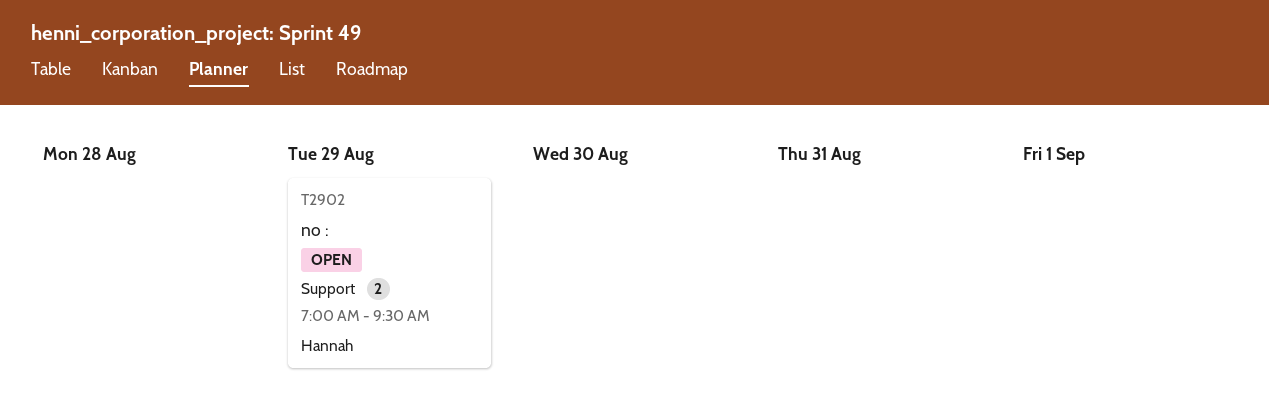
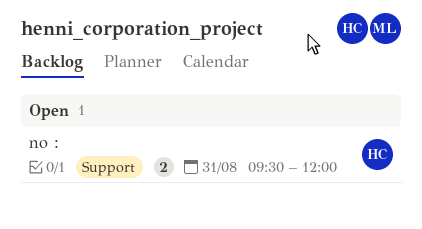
no :, day: Aug 29 -> Aug 31
no :, begins: 07:00 -> 09:30
no :, ends: 09:30 -> 12:00

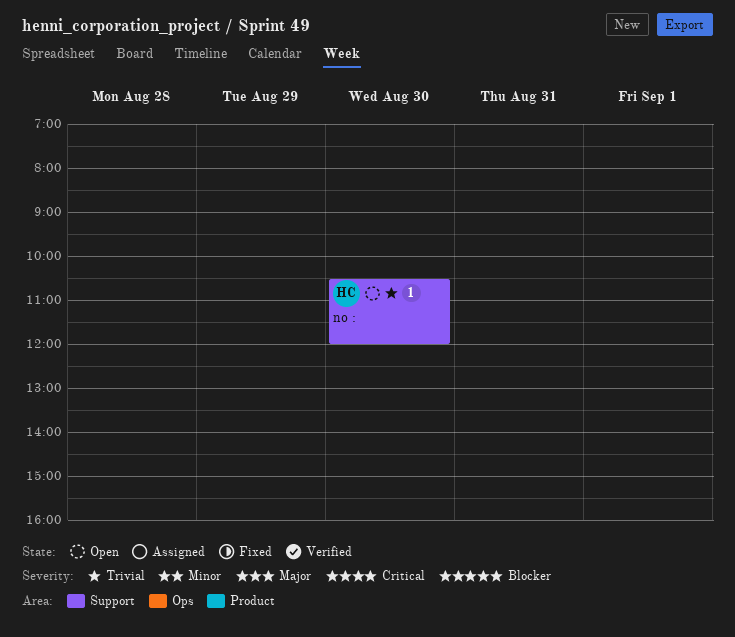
no :, estimate: 2 -> 1
no :, day: Aug 31 -> Aug 30
no :, begins: 09:30 -> 10:30

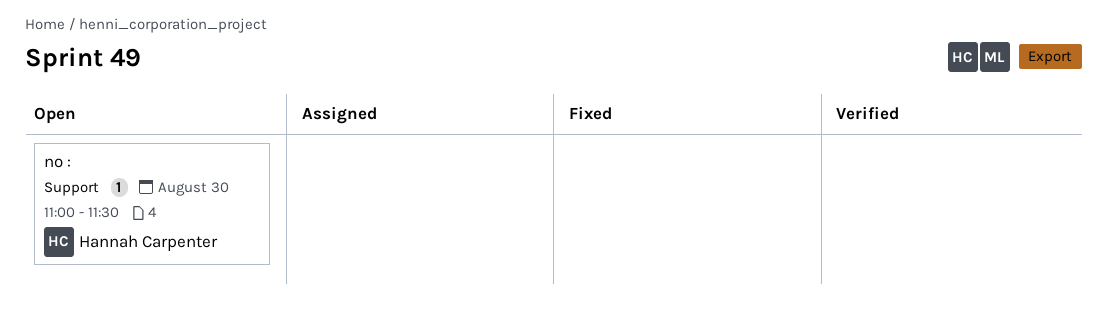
no :, begins: 10:30 -> 11:00
no :, ends: 12:00 -> 11:30

